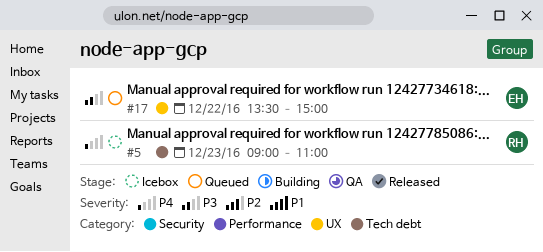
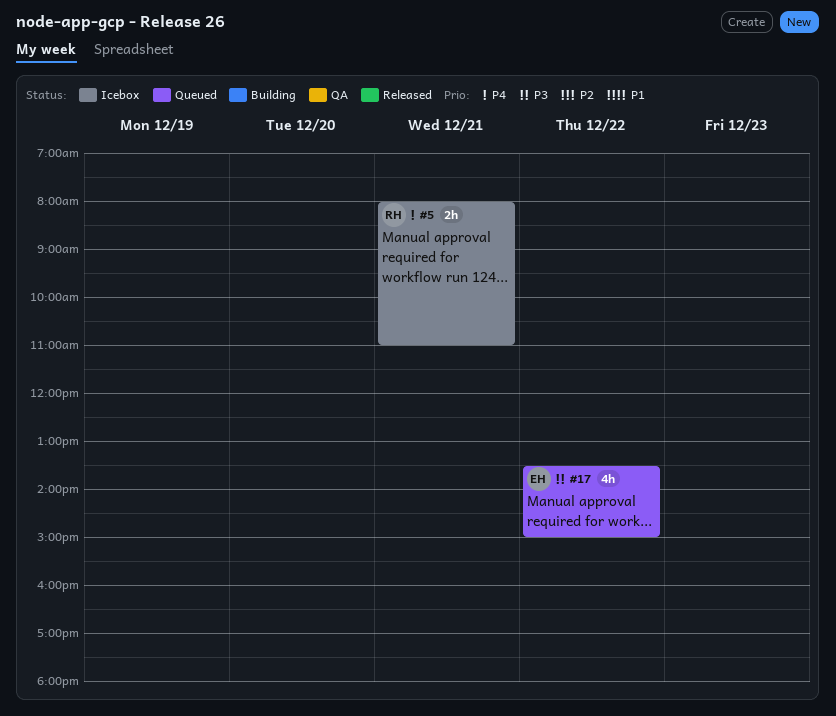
#5, day: Dec 23 -> Dec 21
#5, begins: 09:00 -> 08:00

